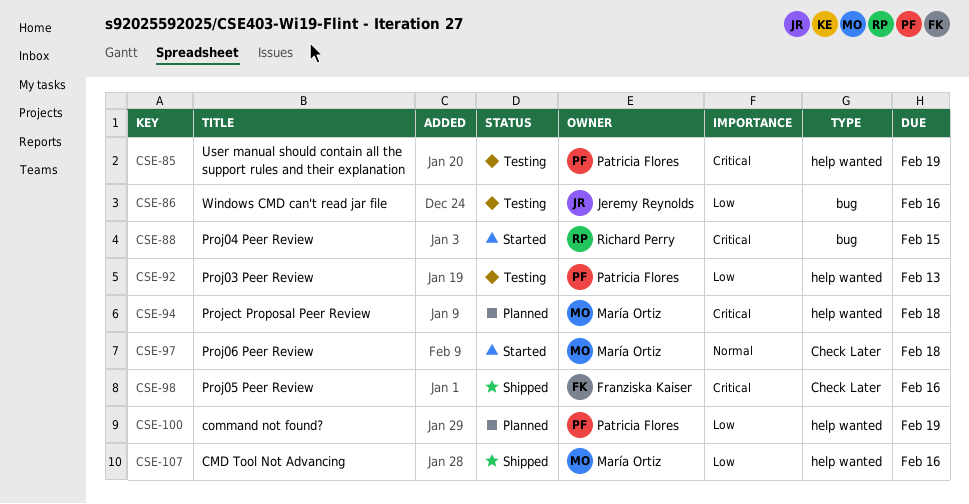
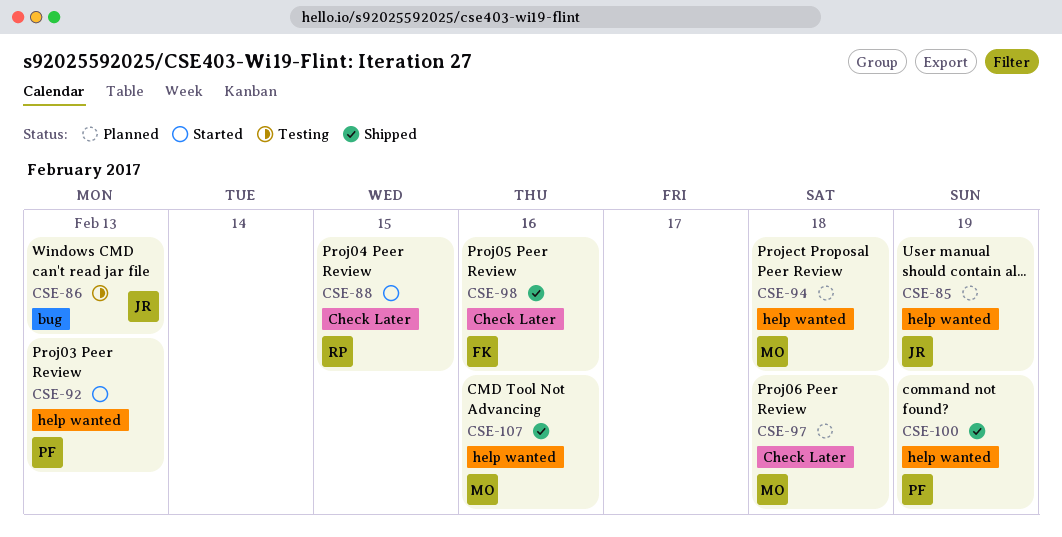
CSE-85, status: Testing -> Planned
CSE-85, owner: Patricia Flores -> Jeremy Reynolds
CSE-86, due: Feb 16 -> Feb 13
CSE-88, label: bug -> Check Later
CSE-92, status: Testing -> Started
CSE-97, status: Started -> Planned
CSE-100, status: Planned -> Shipped

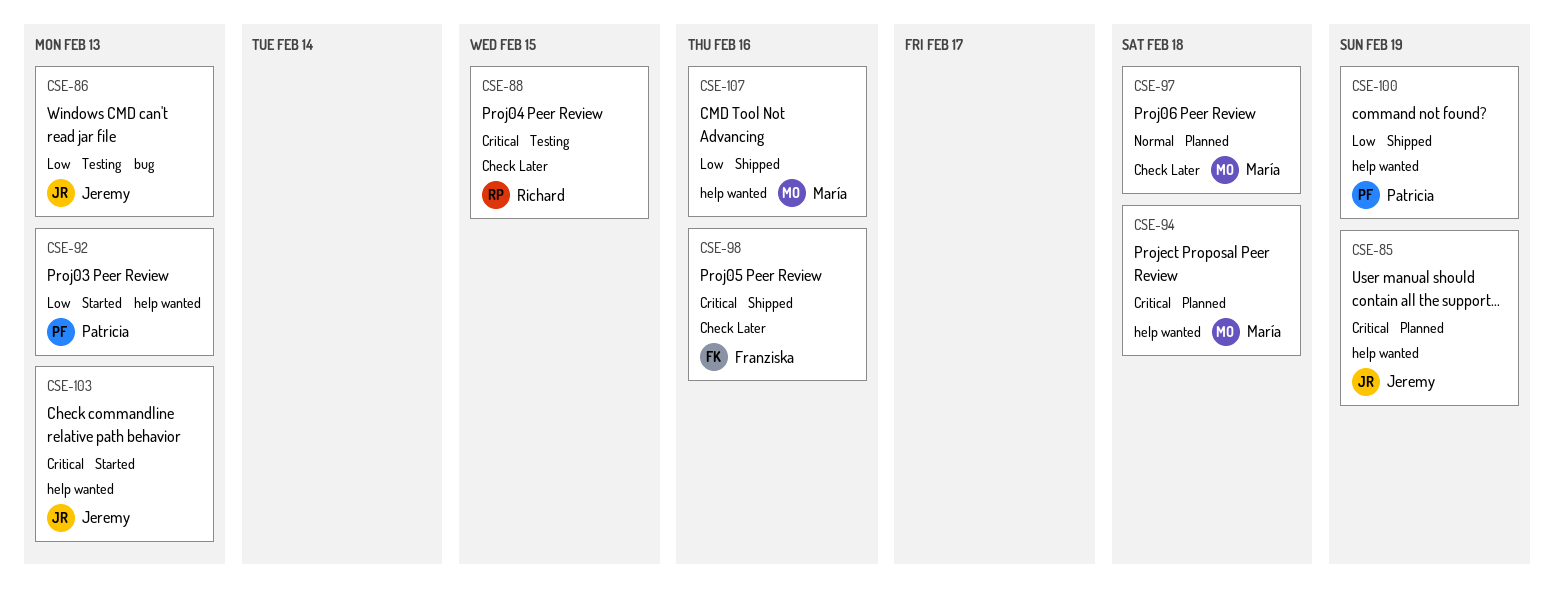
CSE-88, status: Started -> Testing
CSE-103: none -> present

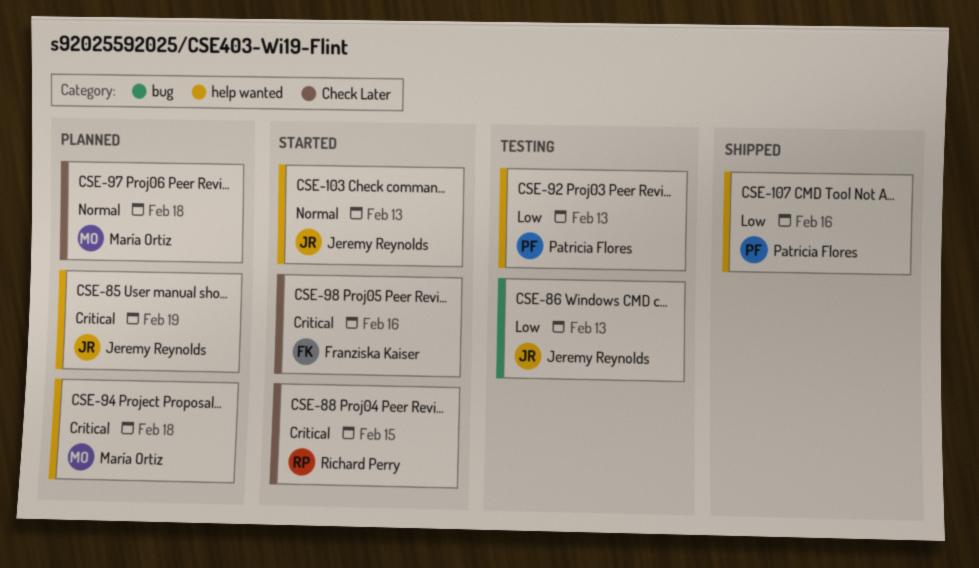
CSE-88, status: Testing -> Started
CSE-92, status: Started -> Testing
CSE-98, status: Shipped -> Started
CSE-100: present -> none
CSE-103, priority: Critical -> Normal
CSE-107, owner: María Ortiz -> Patricia Flores

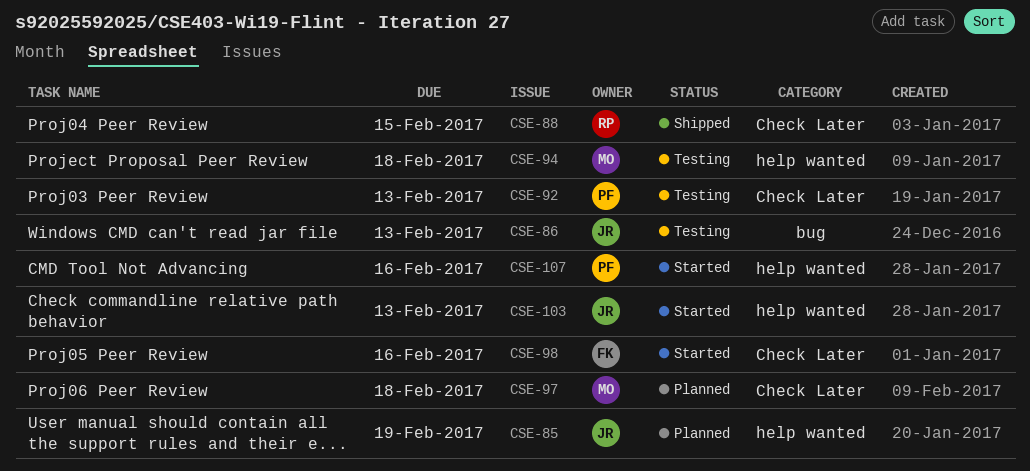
CSE-88, status: Started -> Shipped
CSE-92, label: help wanted -> Check Later
CSE-94, status: Planned -> Testing
CSE-107, status: Shipped -> Started

